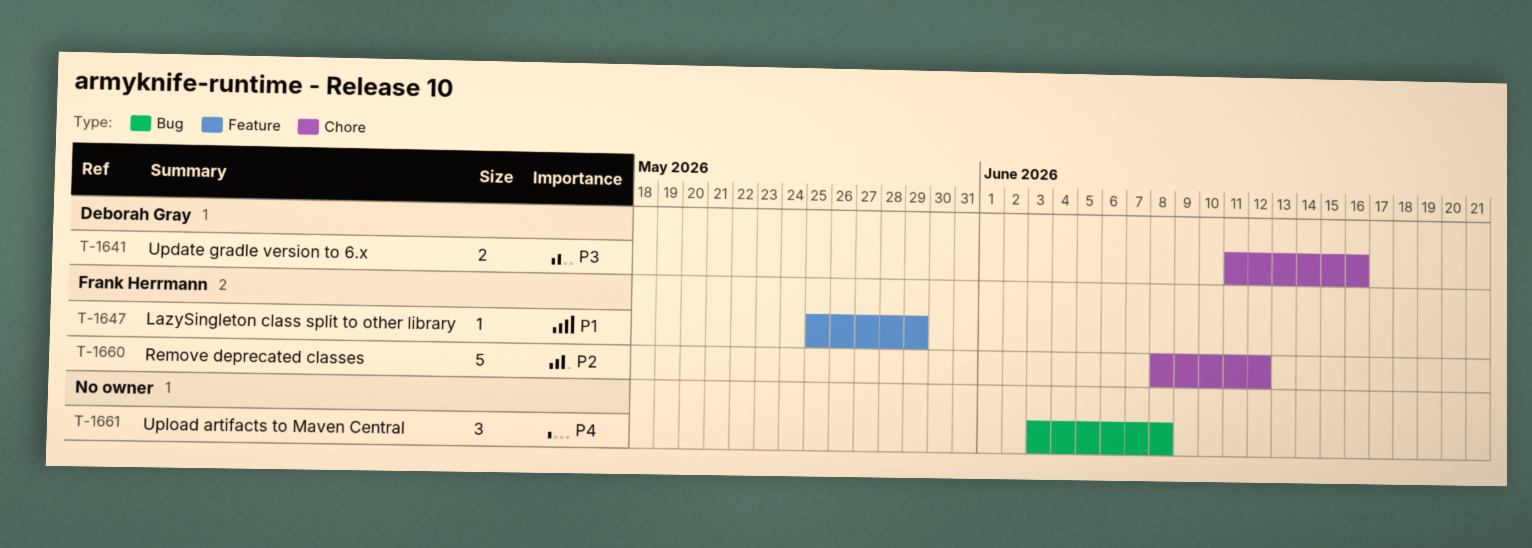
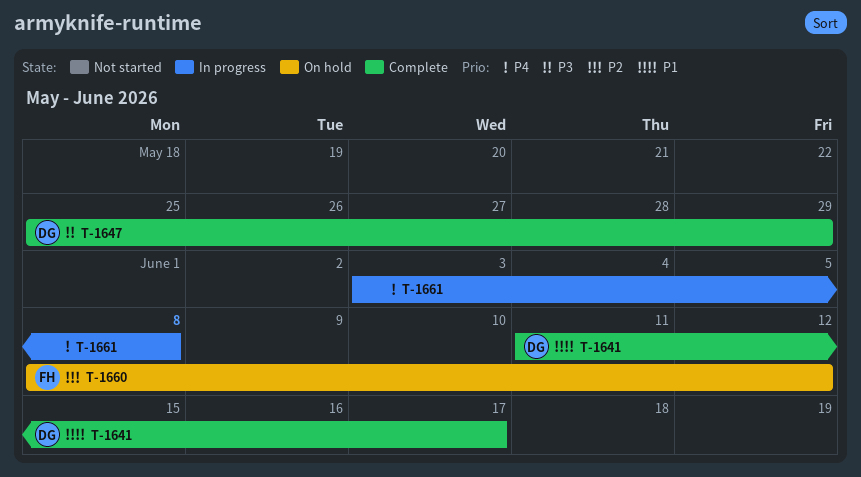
T-1641, priority: P3 -> P1
T-1641, due: Jun 16 -> Jun 17
T-1647, owner: Frank Herrmann -> Deborah Gray
T-1647, priority: P1 -> P3

